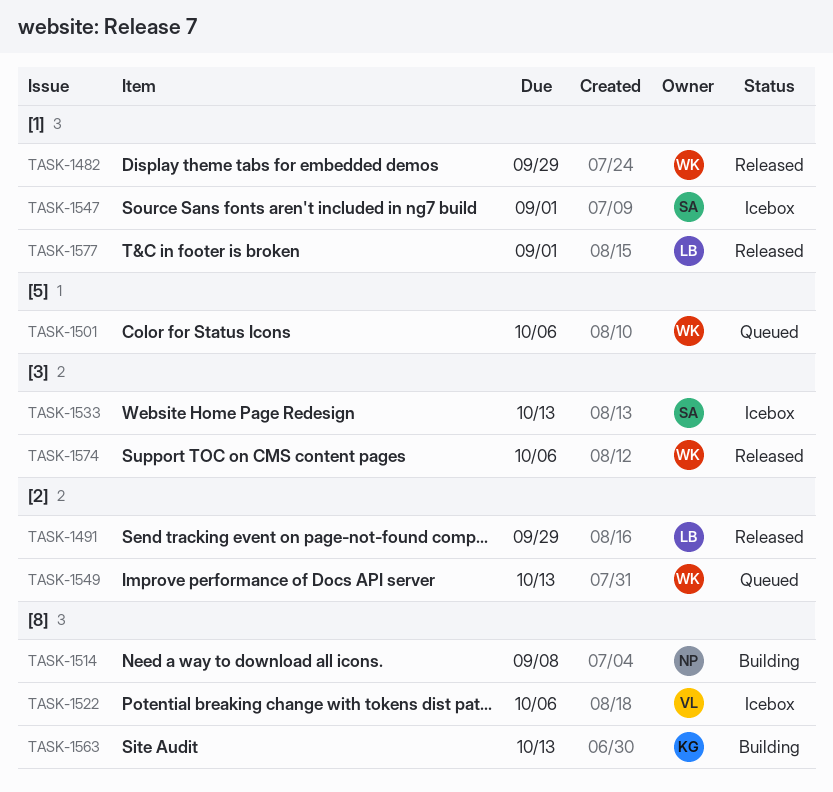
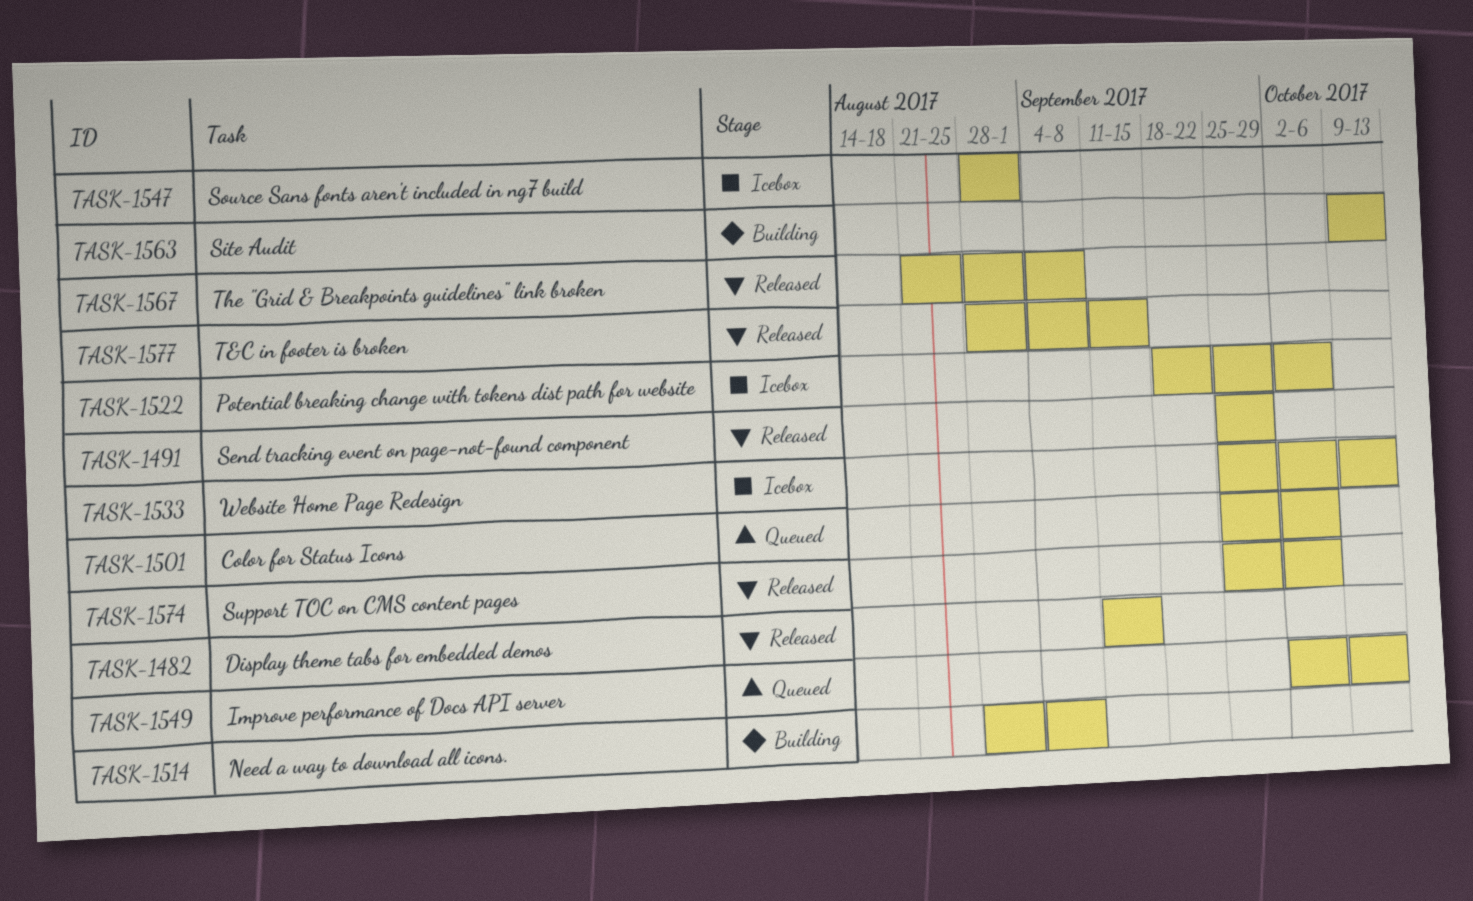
TASK-1482, due: Sep 29 -> Sep 15
TASK-1567: none -> present
TASK-1577, due: Sep 1 -> Sep 15

